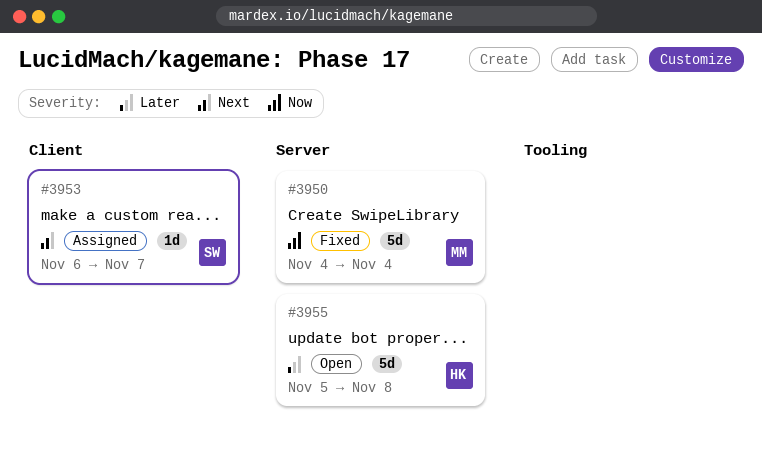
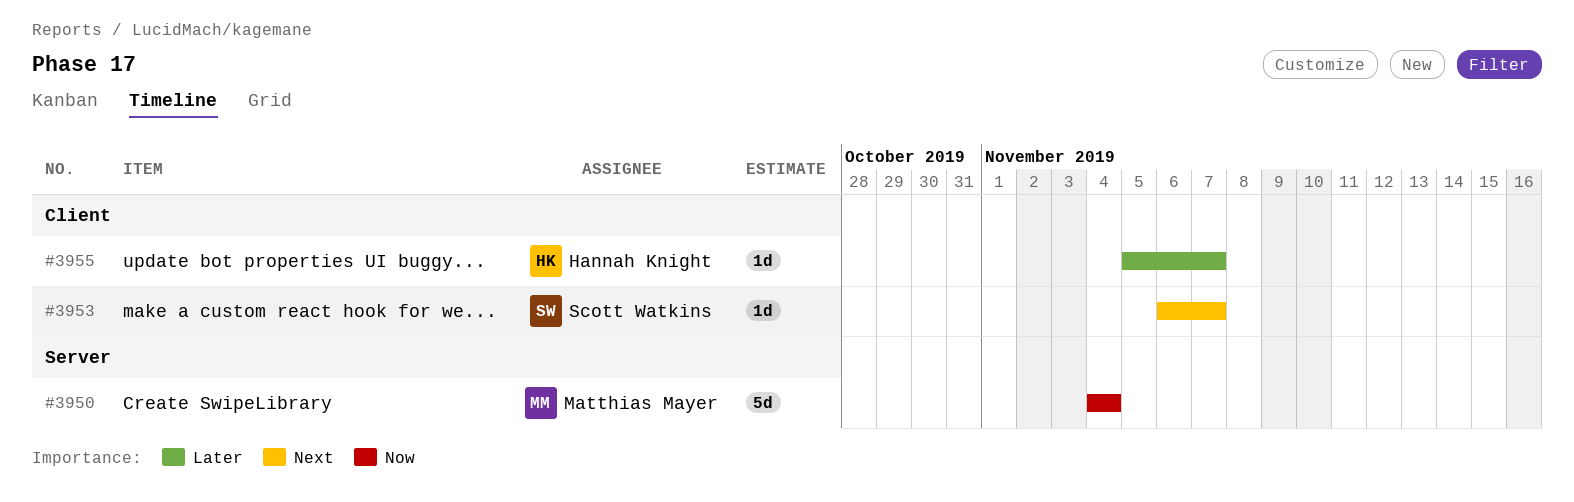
#3955, label: Server -> Client
#3955, estimate: 5d -> 1d
#3955, due: Nov 8 -> Nov 7

